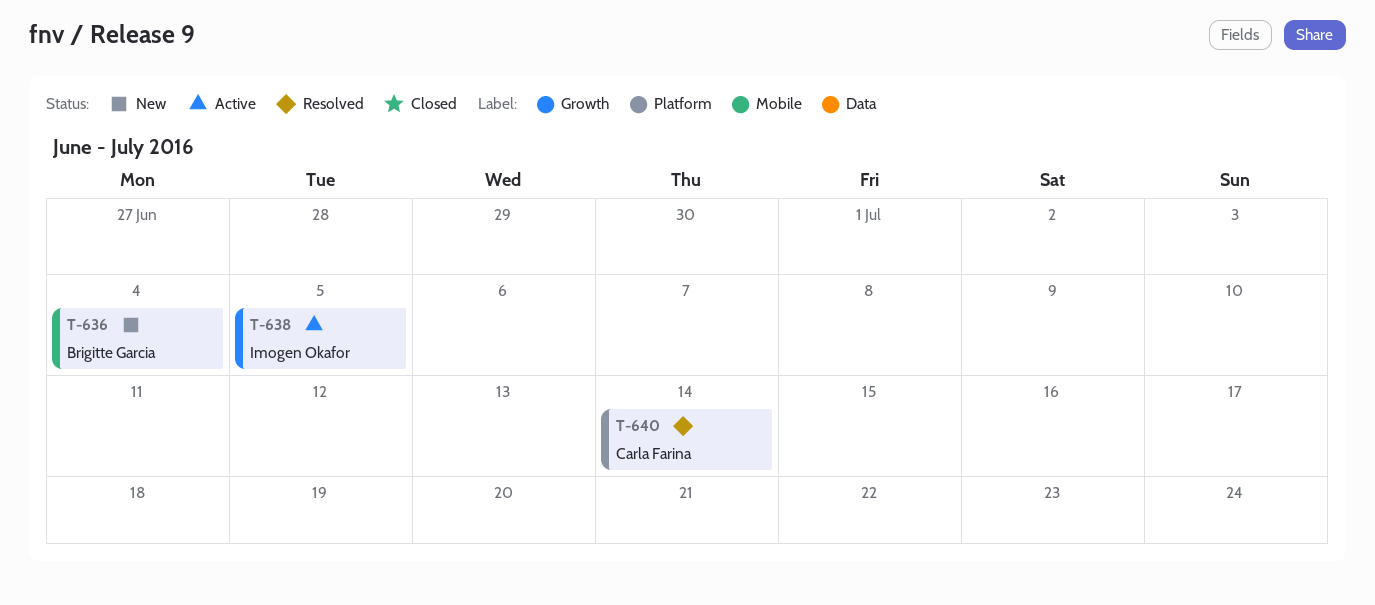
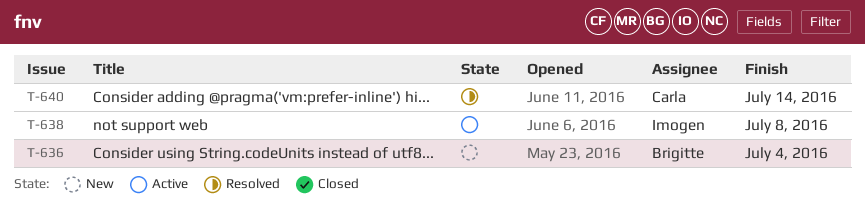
T-638, due: Jul 5 -> Jul 8

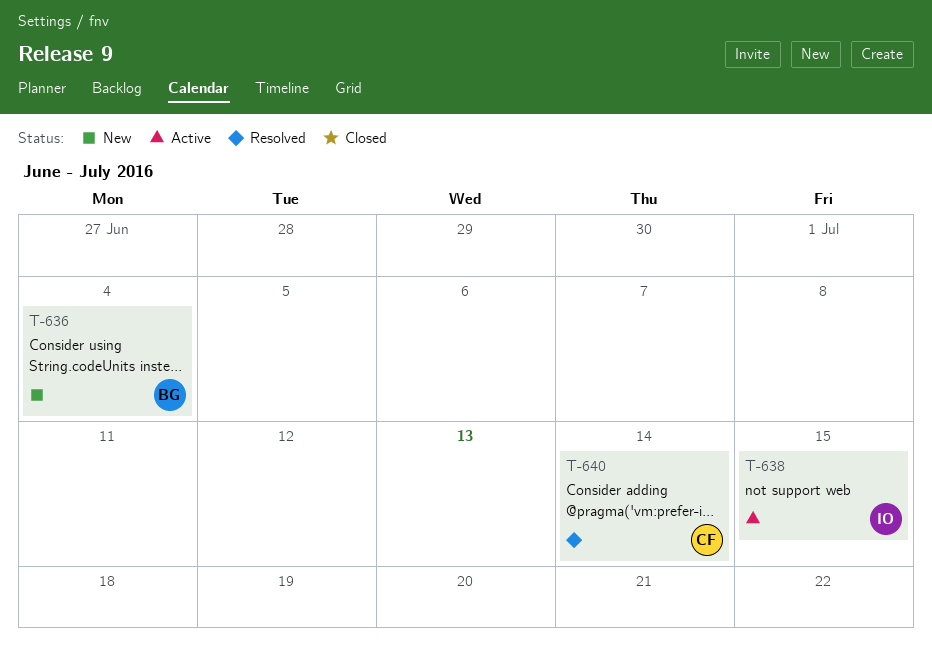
T-638, due: Jul 8 -> Jul 15

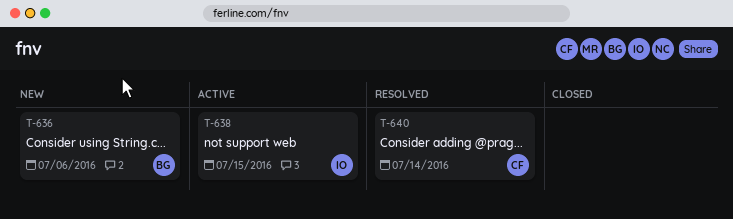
T-636, due: Jul 4 -> Jul 6

